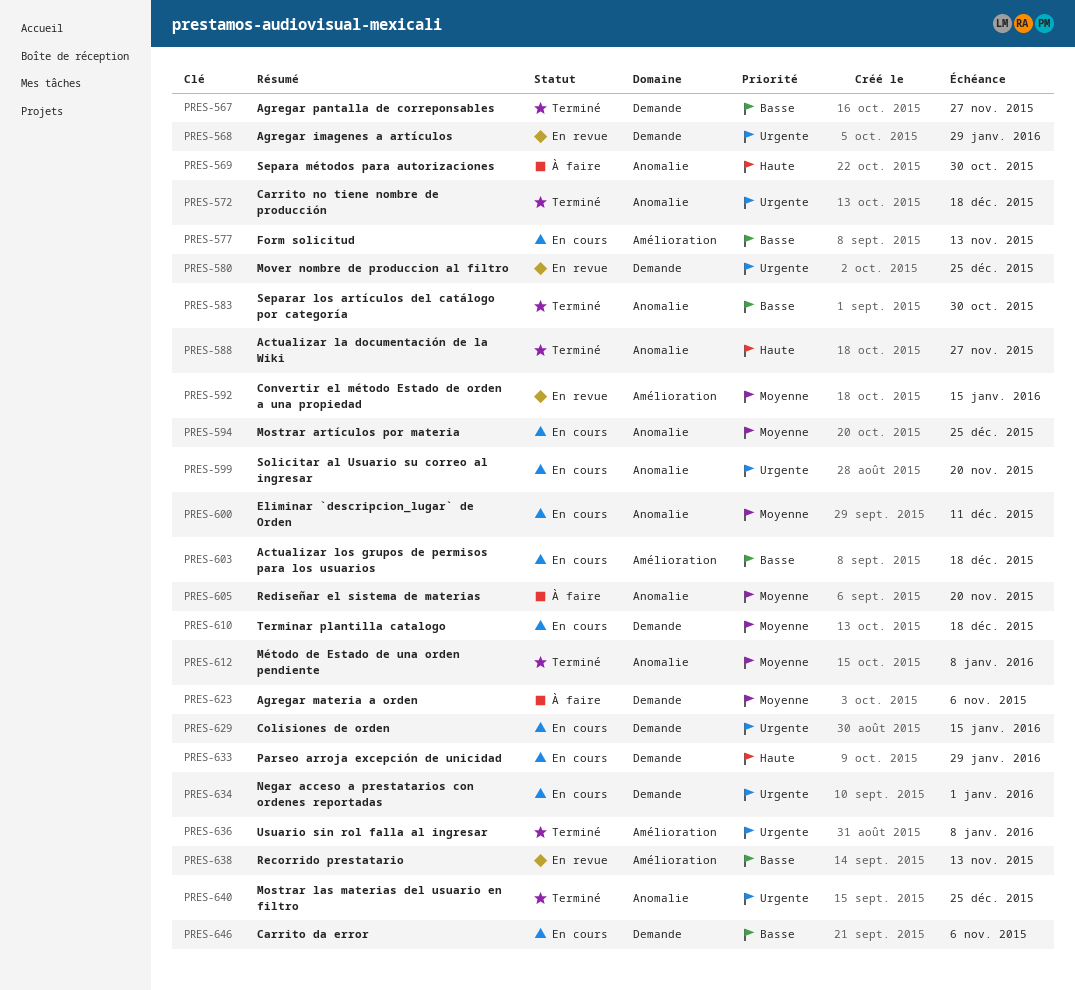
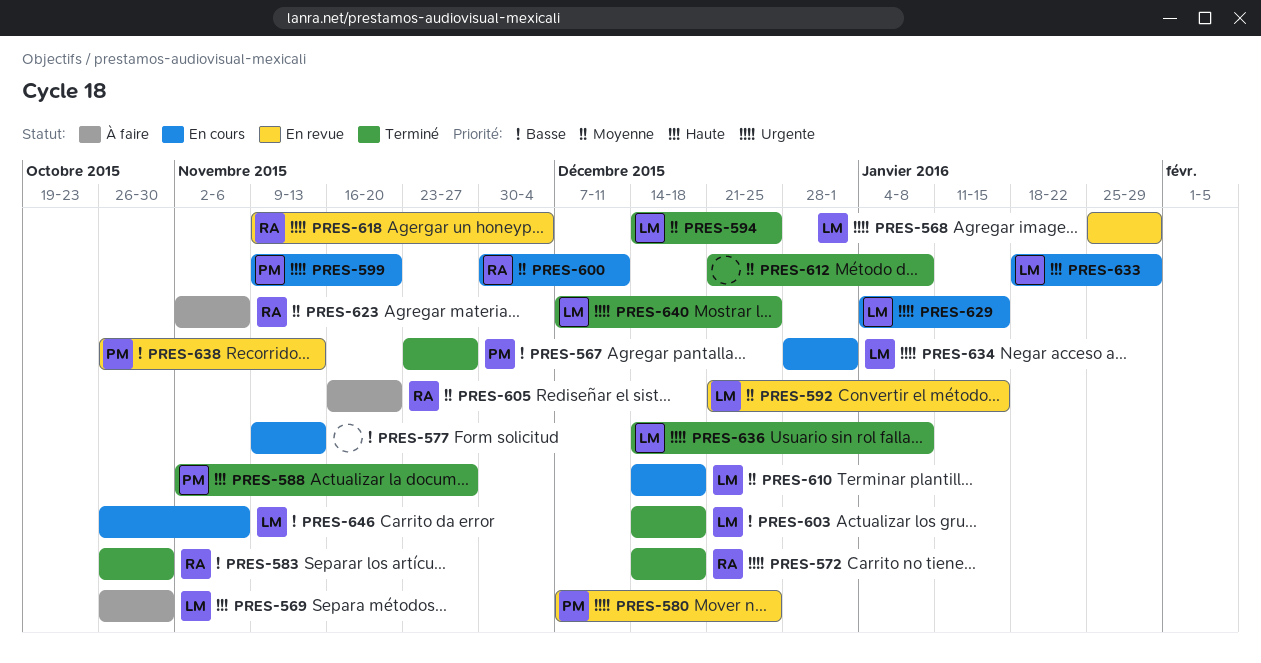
PRES-594, status: En cours -> Terminé
PRES-603, status: En cours -> Terminé
PRES-618: none -> present

